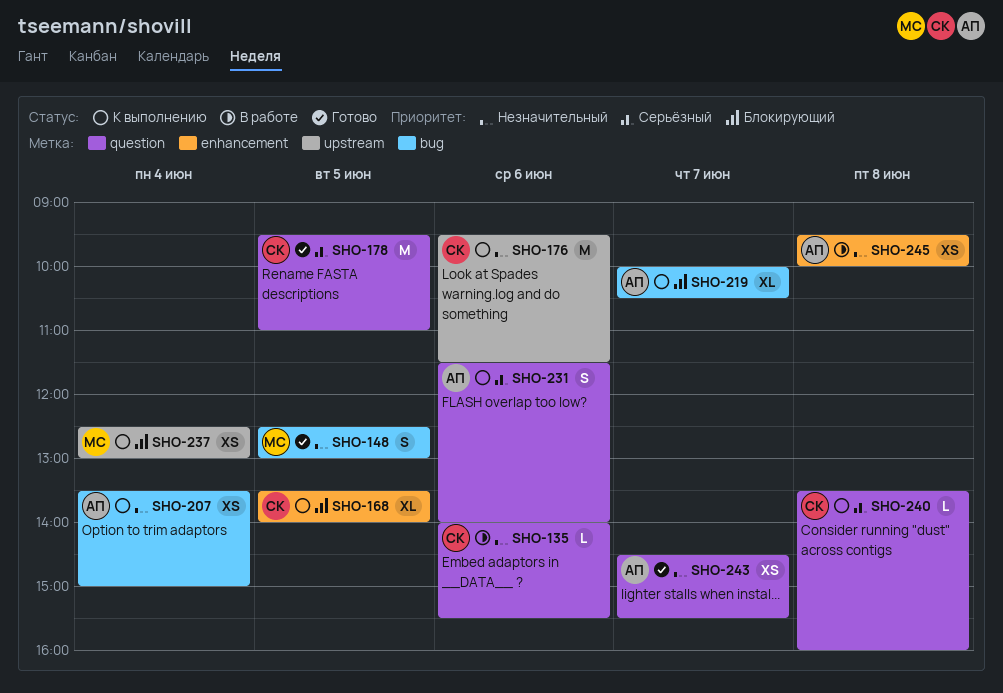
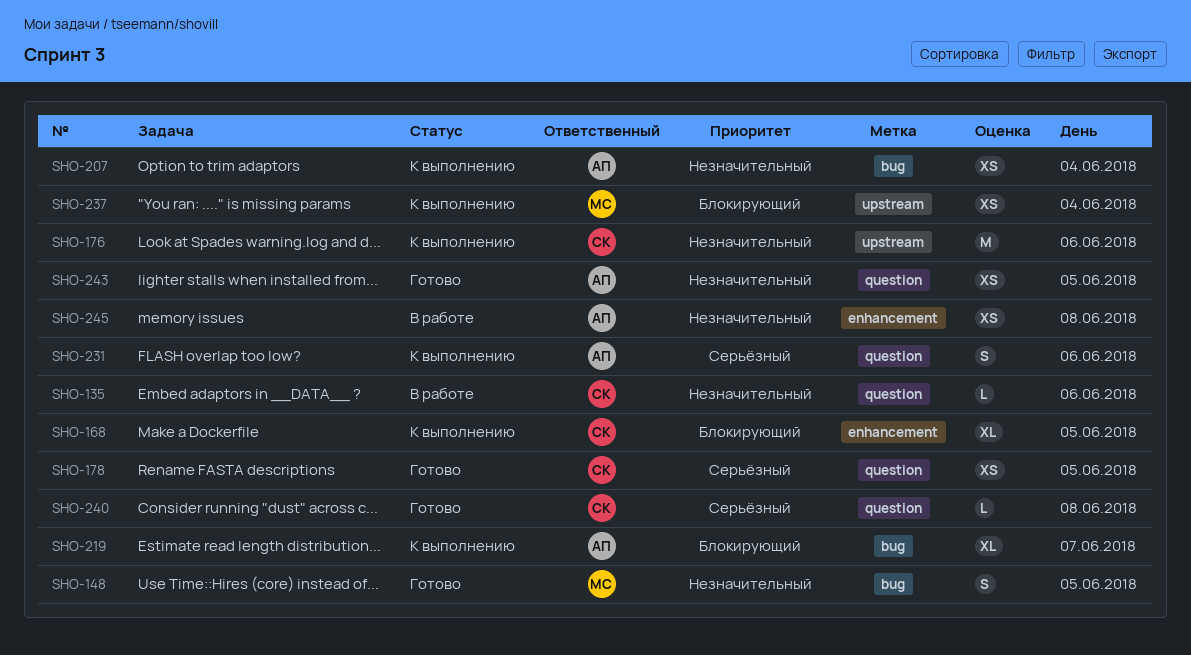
SHO-178, estimate: M -> XS
SHO-240, status: К выполнению -> Готово
SHO-243, day: Jun 7 -> Jun 5

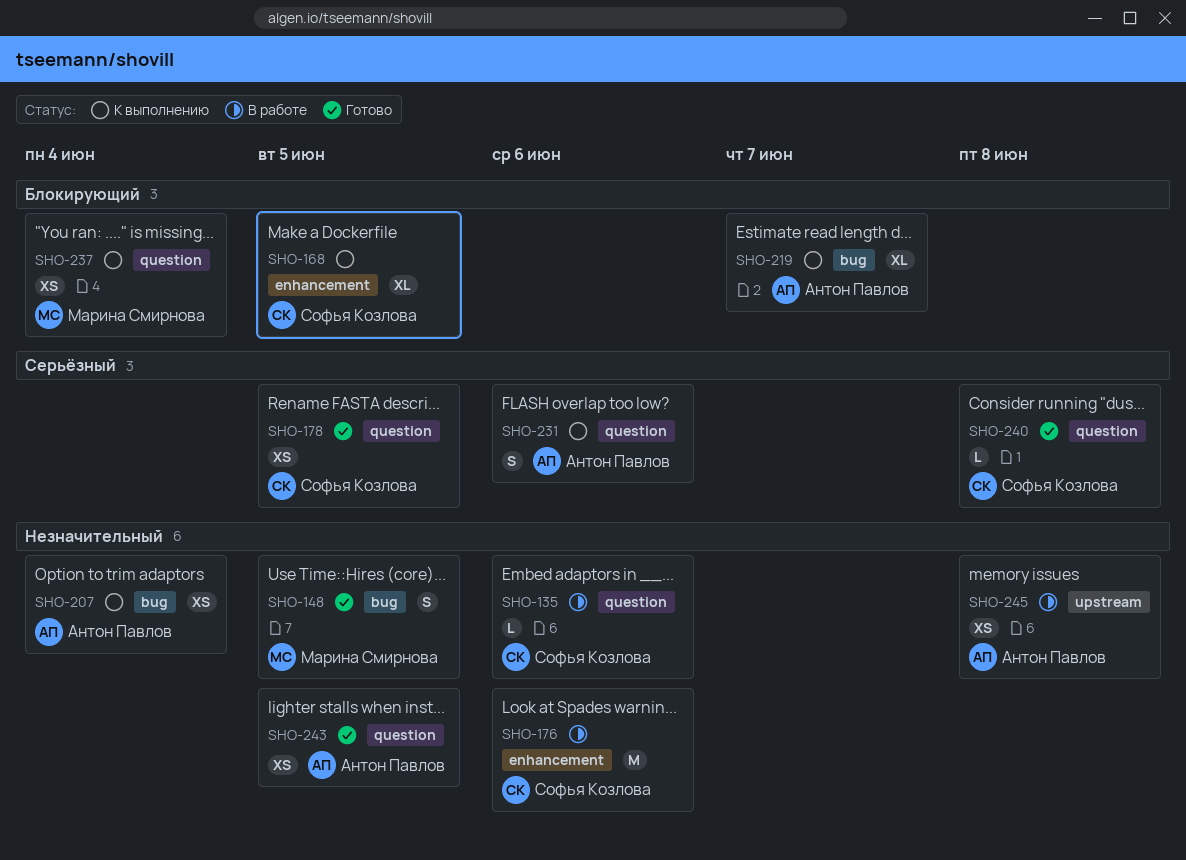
SHO-176, status: К выполнению -> В работе
SHO-176, label: upstream -> enhancement
SHO-237, label: upstream -> question
SHO-245, label: enhancement -> upstream

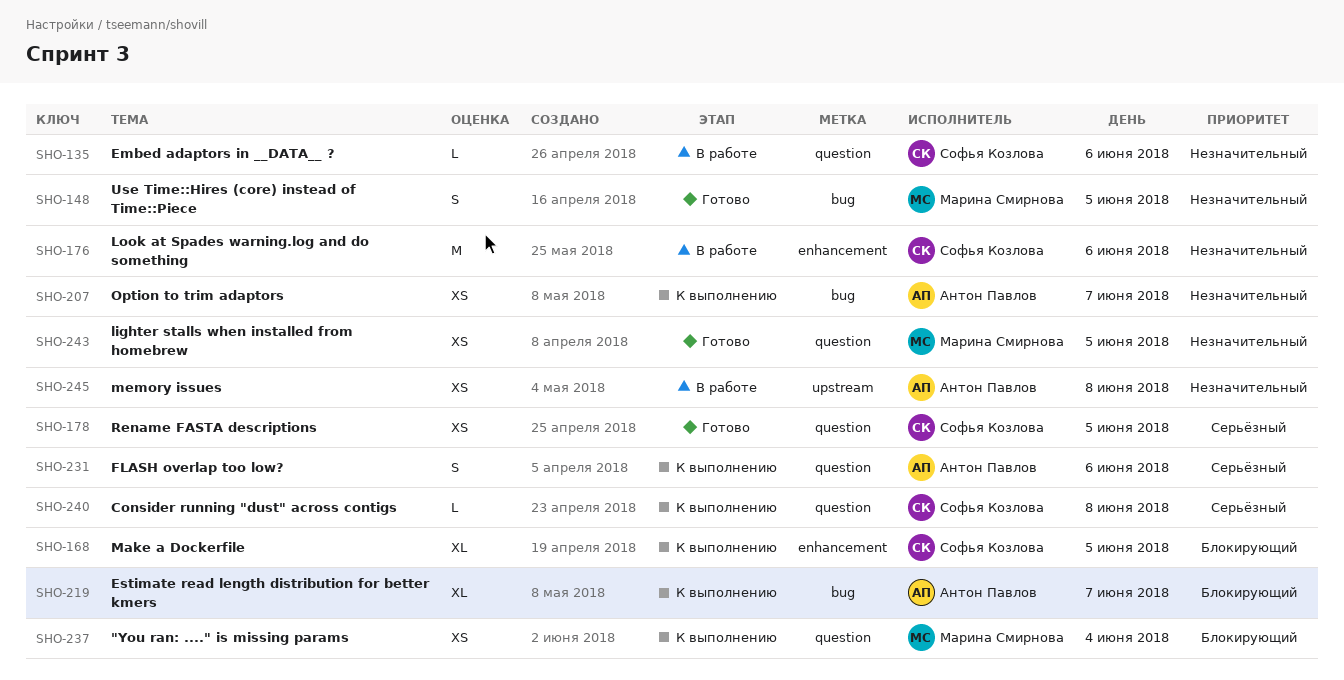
SHO-207, day: Jun 4 -> Jun 7
SHO-240, status: Готово -> К выполнению
SHO-243, owner: Антон Павлов -> Марина Смирнова

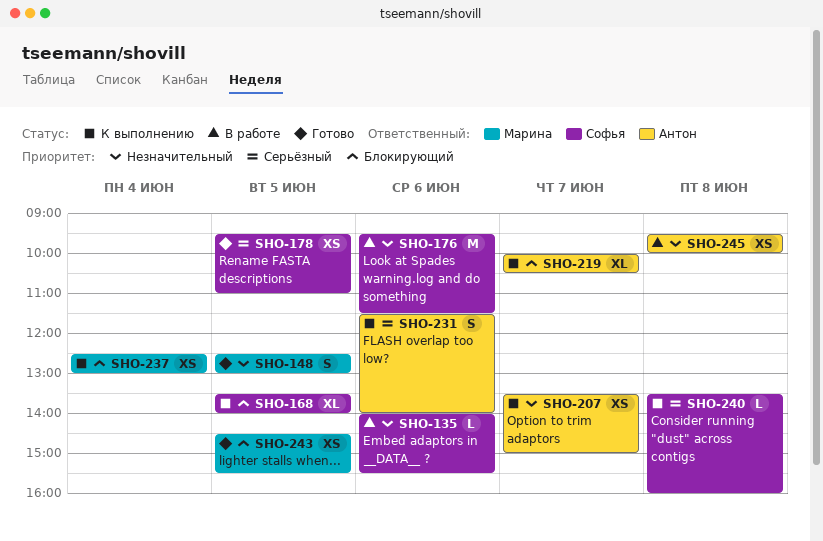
SHO-243, priority: Незначительный -> Блокирующий

